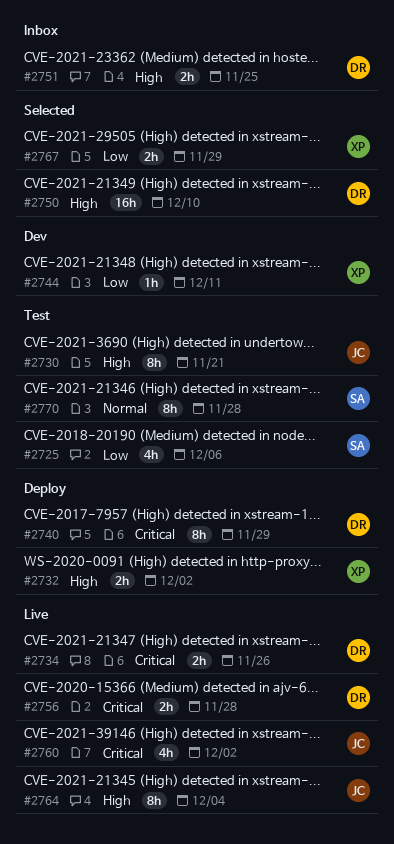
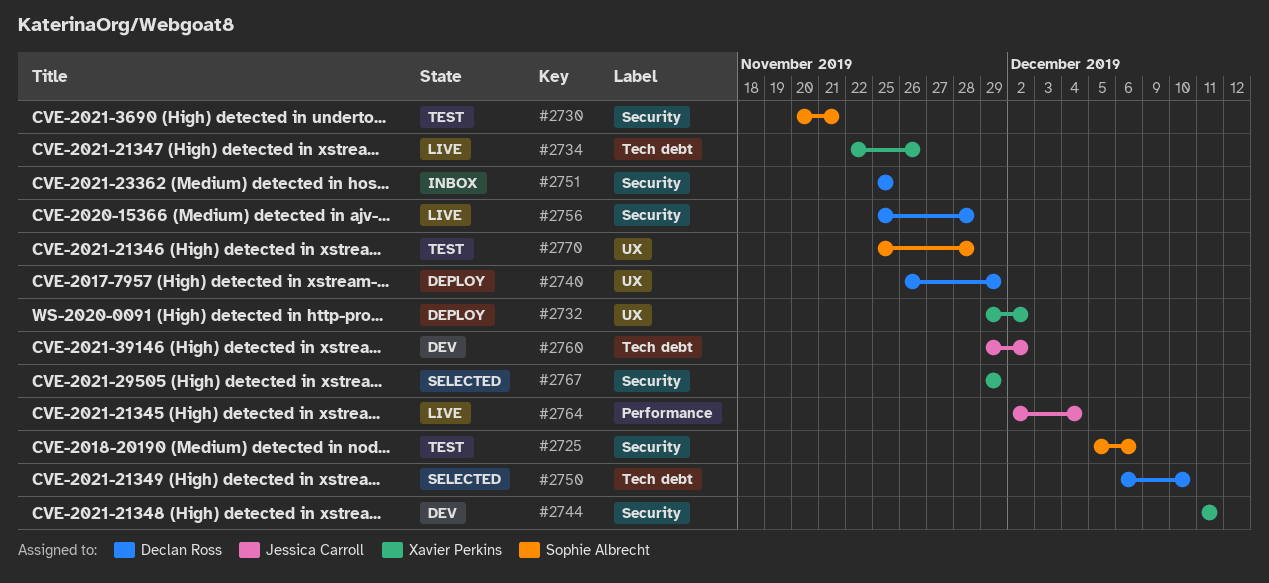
#2730, owner: Jessica Carroll -> Sophie Albrecht
#2734, owner: Declan Ross -> Xavier Perkins
#2760, status: Live -> Dev

